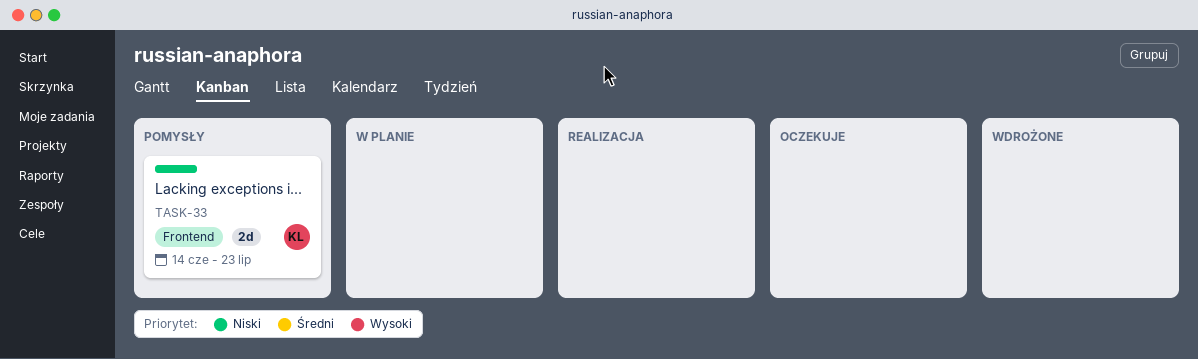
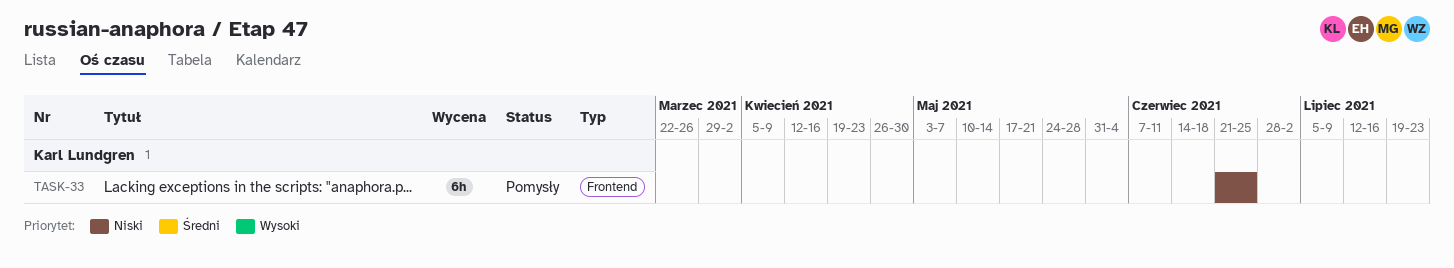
TASK-33, estimate: 2d -> 6h
TASK-33, start: Jun 14 -> Jun 21
TASK-33, due: Jul 23 -> Jun 25

